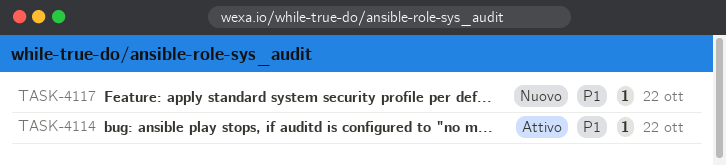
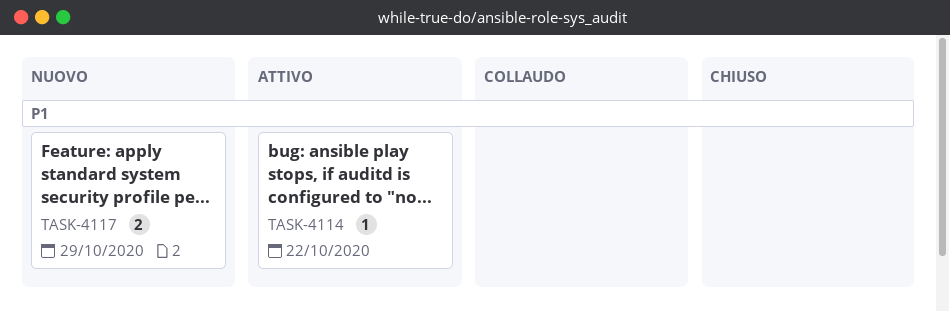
TASK-4117, estimate: 1 -> 2
TASK-4117, due: Oct 22 -> Oct 29

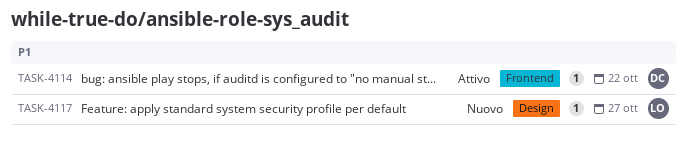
TASK-4117, estimate: 2 -> 1
TASK-4117, due: Oct 29 -> Oct 27

